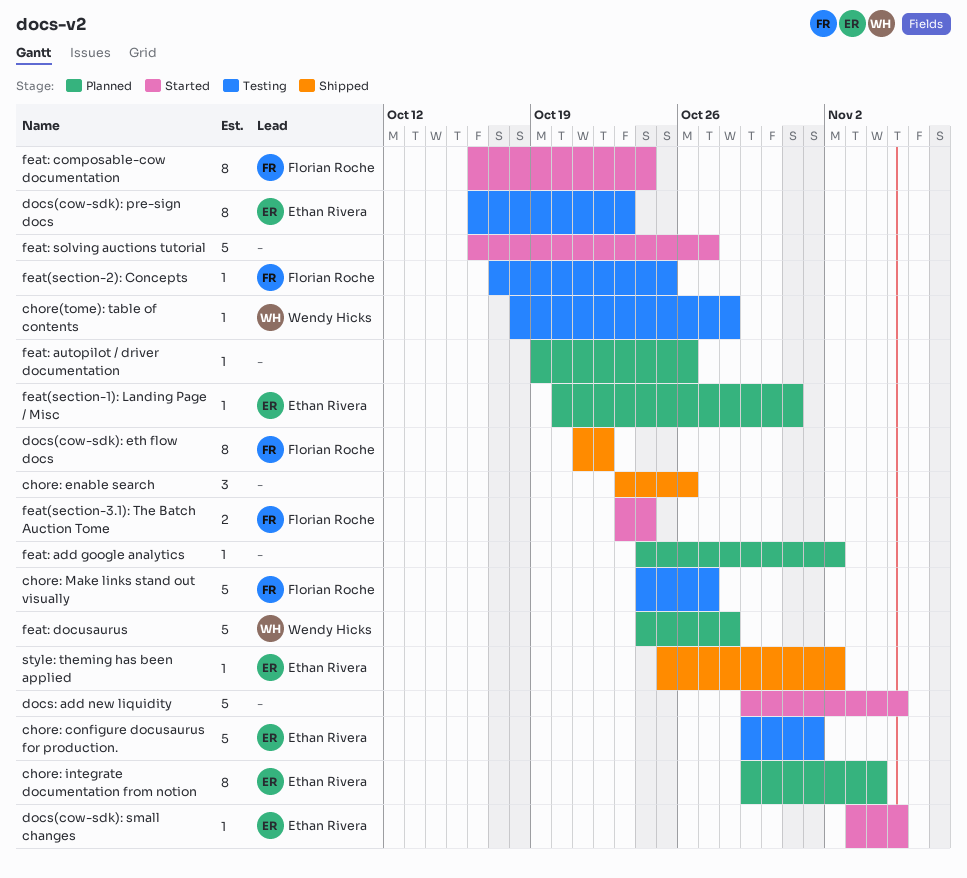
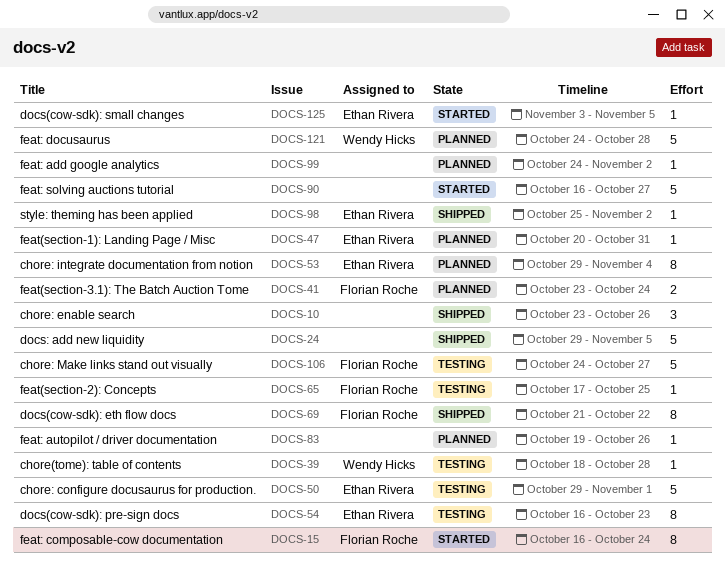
docs: add new liquidity, status: Started -> Shipped
feat(section-3.1): The Batch Auction Tome, status: Started -> Planned

